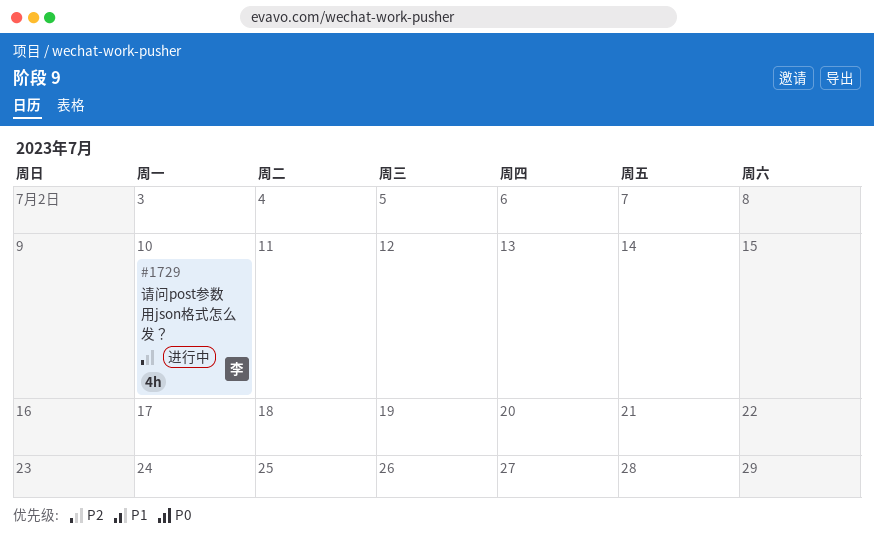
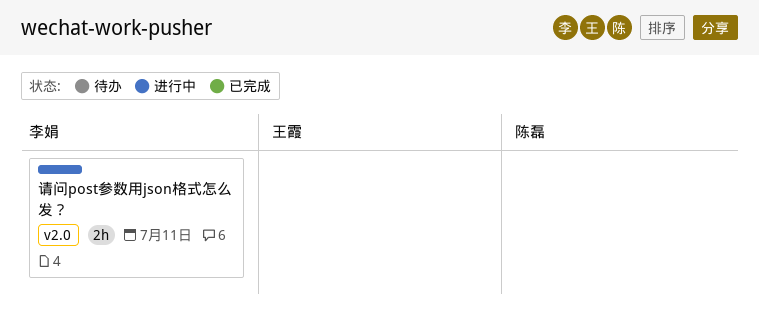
请问post参数用json格式怎么发？, estimate: 4h -> 2h
请问post参数用json格式怎么发？, due: Jul 10 -> Jul 11

